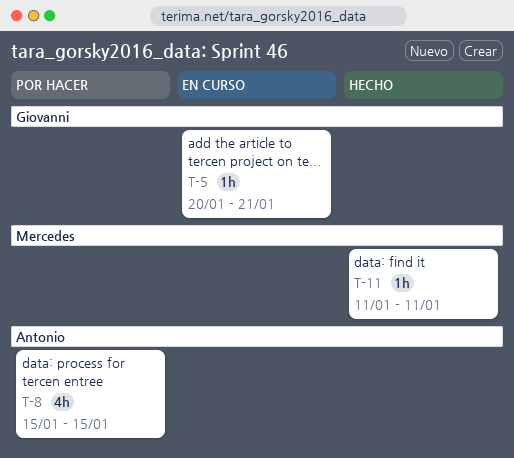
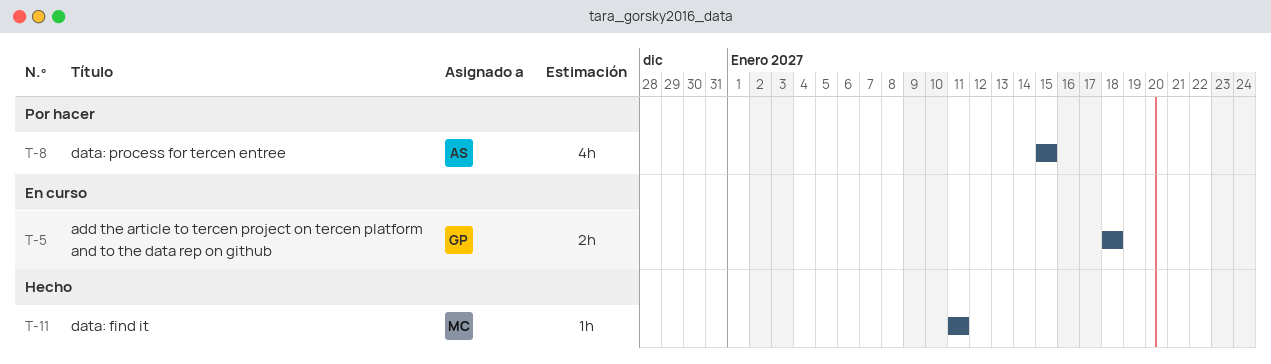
T-5, estimate: 1h -> 2h
T-5, start: Jan 20 -> Jan 18
T-5, due: Jan 21 -> Jan 18

